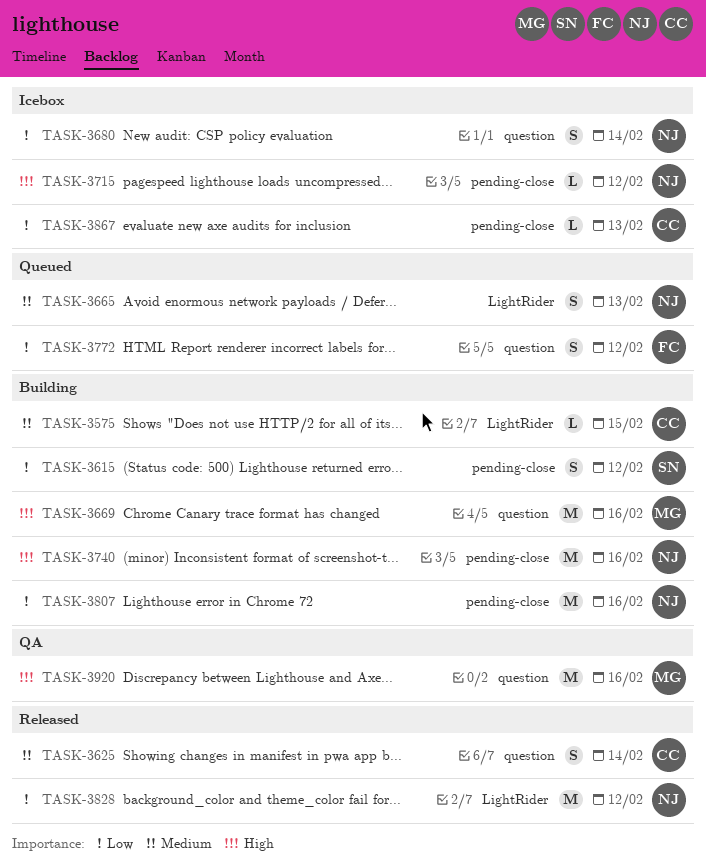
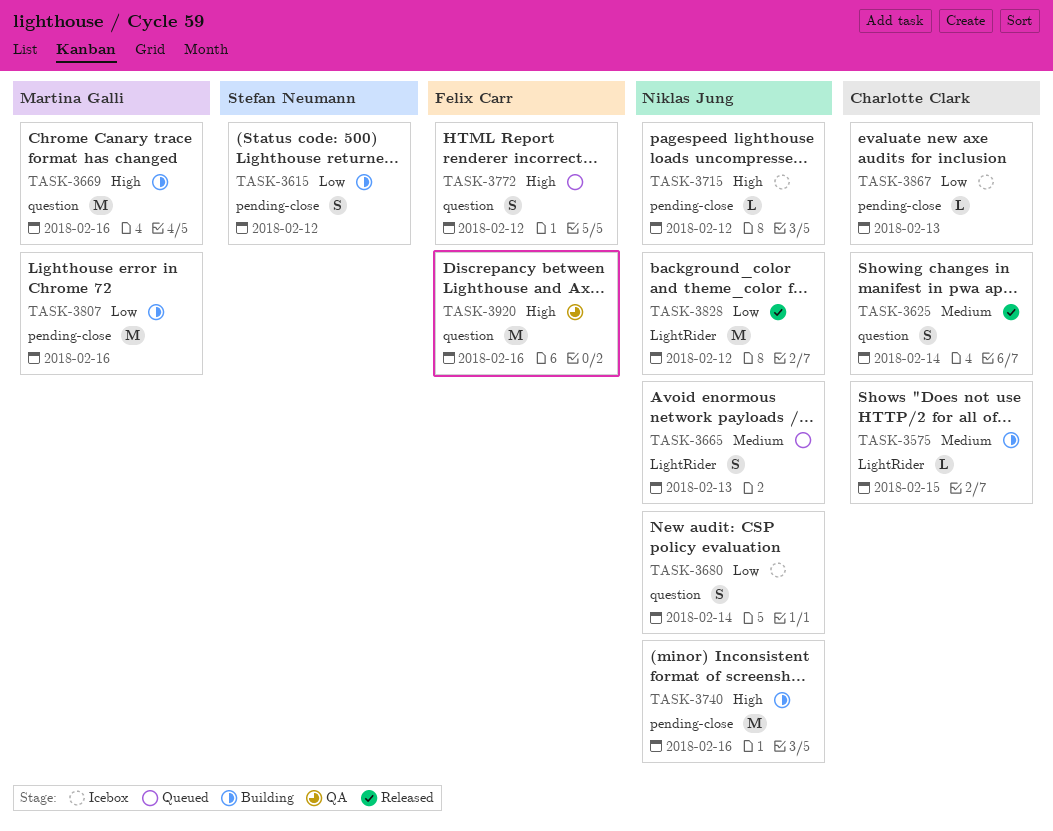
TASK-3772, priority: Low -> High
TASK-3807, owner: Niklas Jung -> Martina Galli
TASK-3920, owner: Martina Galli -> Felix Carr

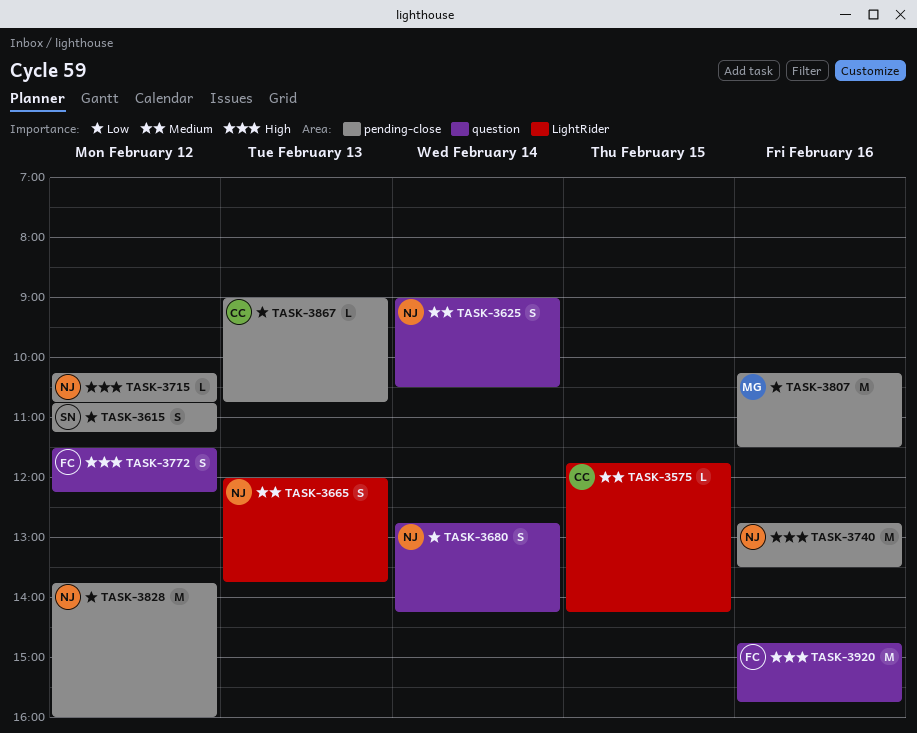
TASK-3625, owner: Charlotte Clark -> Niklas Jung
TASK-3669: present -> none
TASK-3828, label: LightRider -> pending-close

